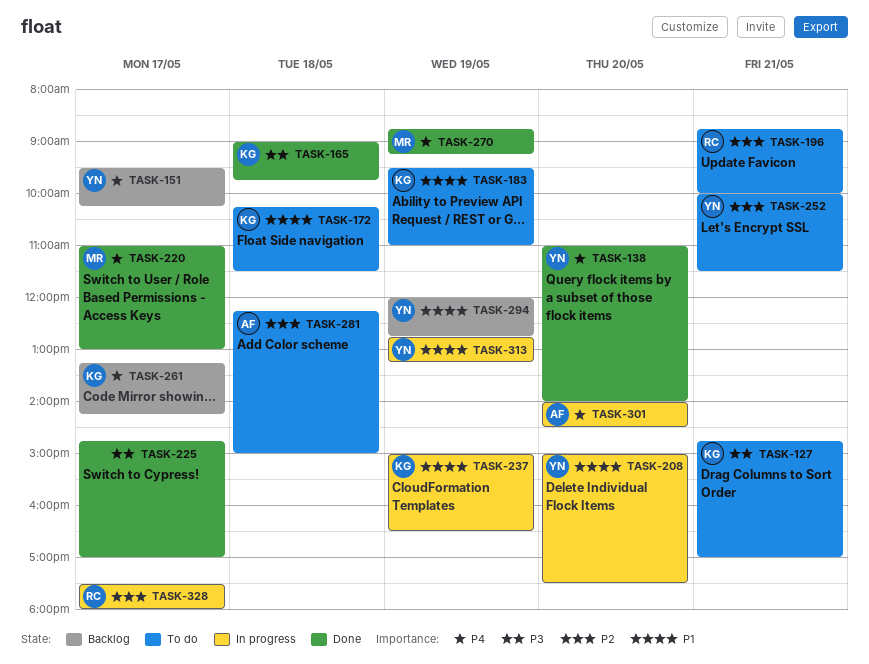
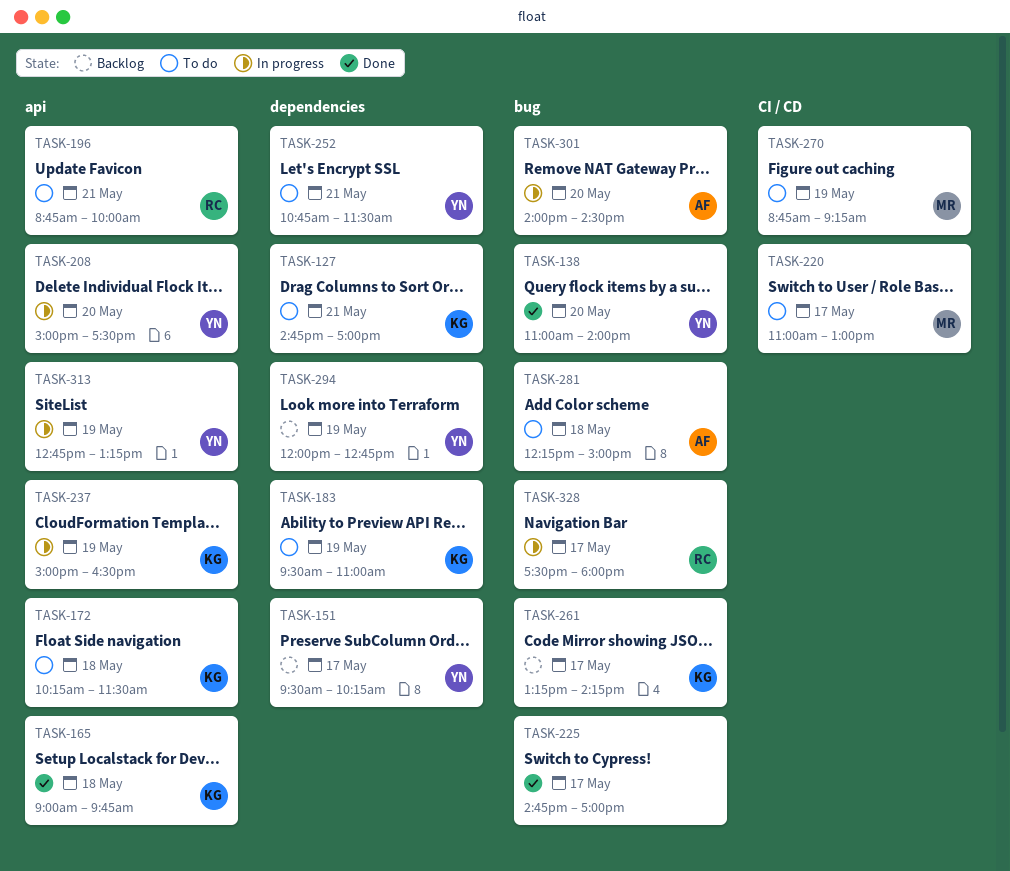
TASK-220, status: Done -> To do
TASK-252, begins: 10:00 -> 10:45
TASK-270, status: Done -> To do

